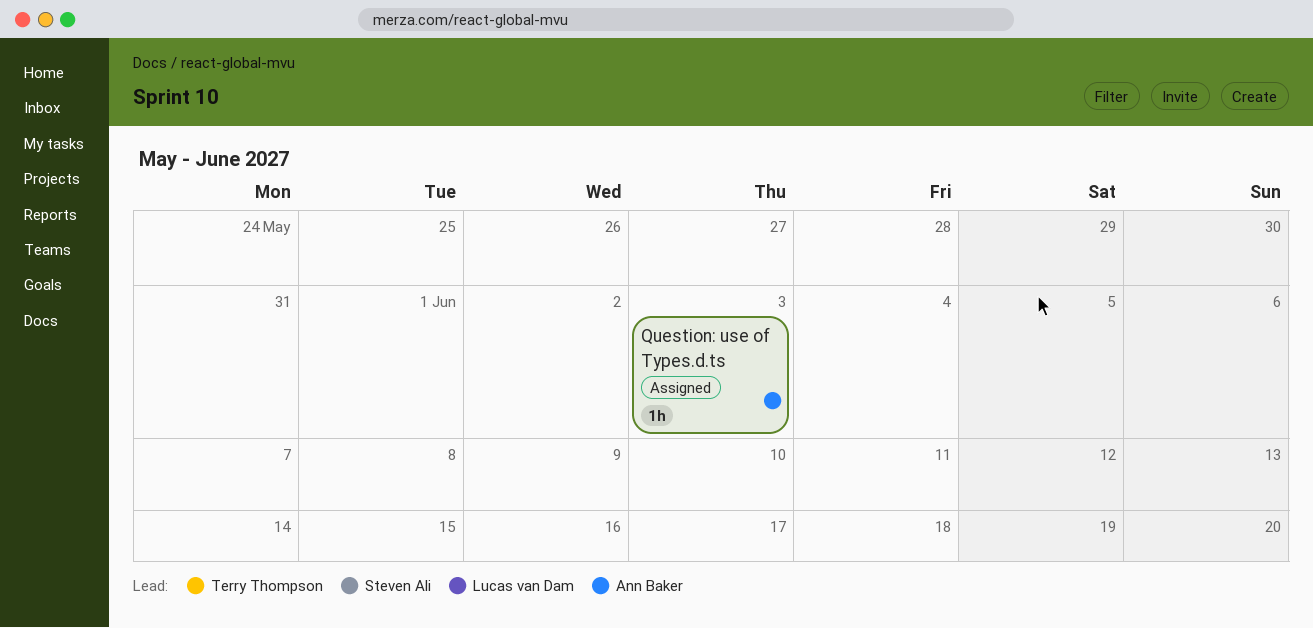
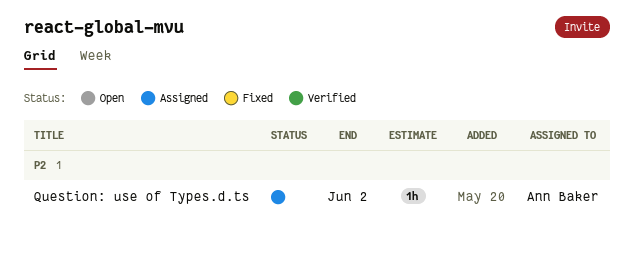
Question: use of Types.d.ts, due: Jun 3 -> Jun 2

